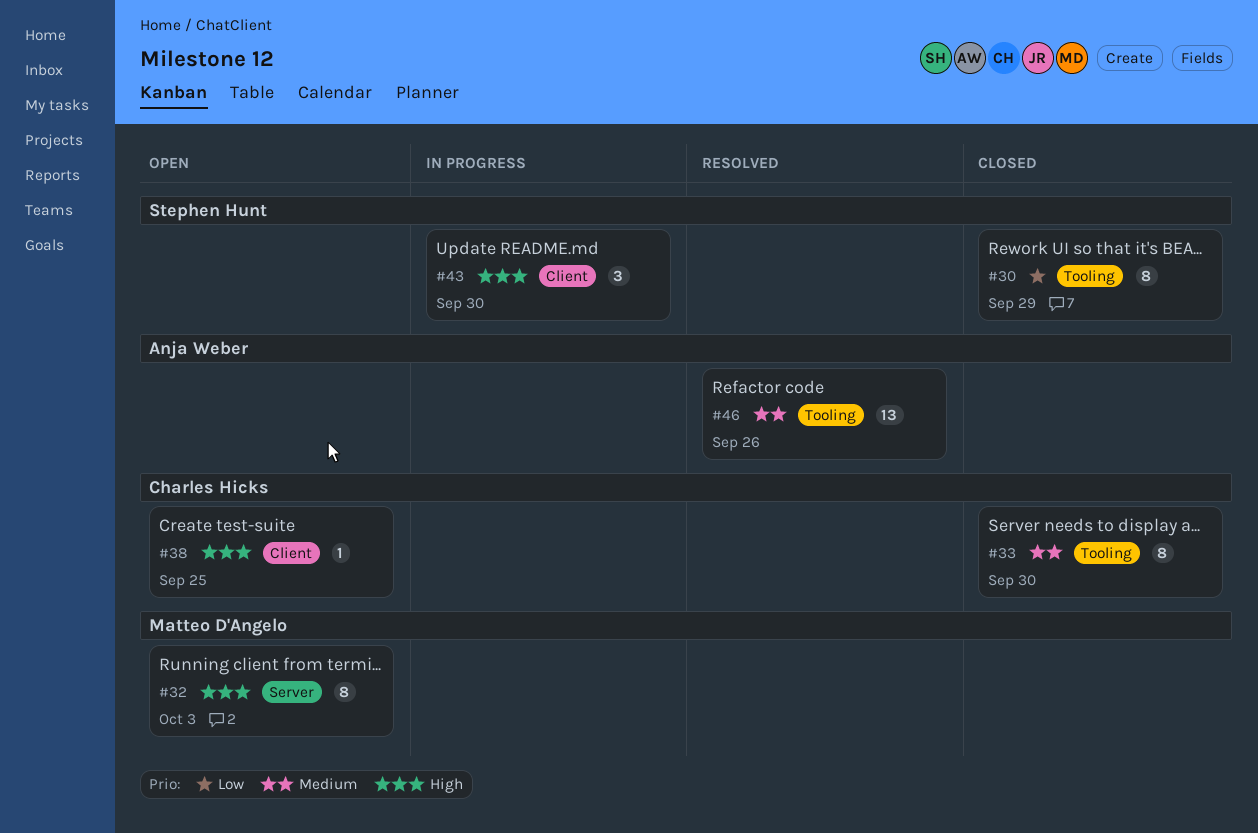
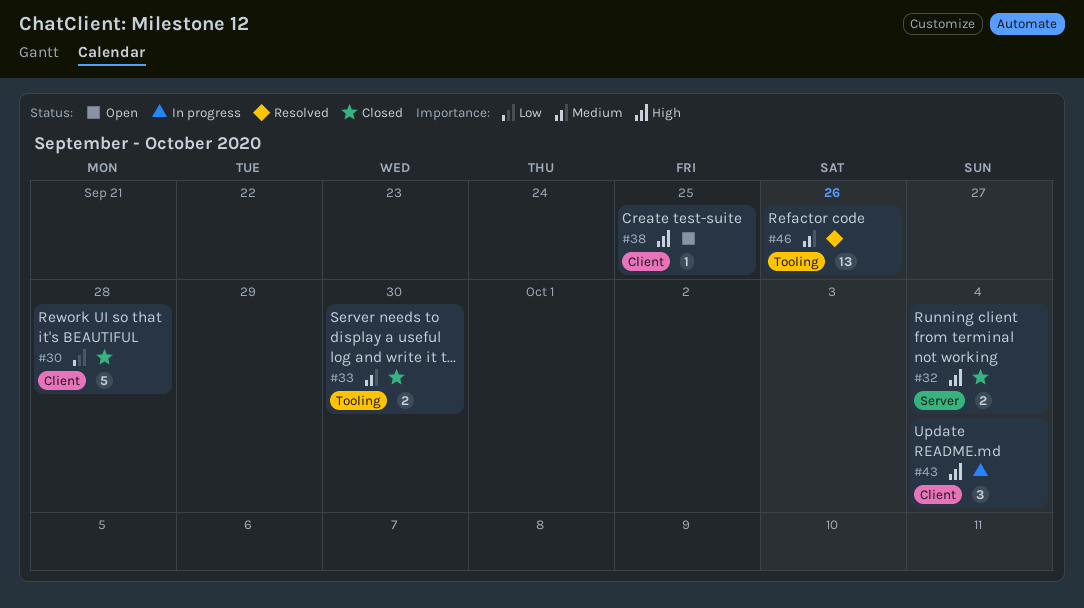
#30, label: Tooling -> Client
#30, estimate: 8 -> 5
#30, due: Sep 29 -> Sep 28
#32, status: Open -> Closed
#32, estimate: 8 -> 2
#32, due: Oct 3 -> Oct 4
#33, estimate: 8 -> 2
#43, due: Sep 30 -> Oct 4

